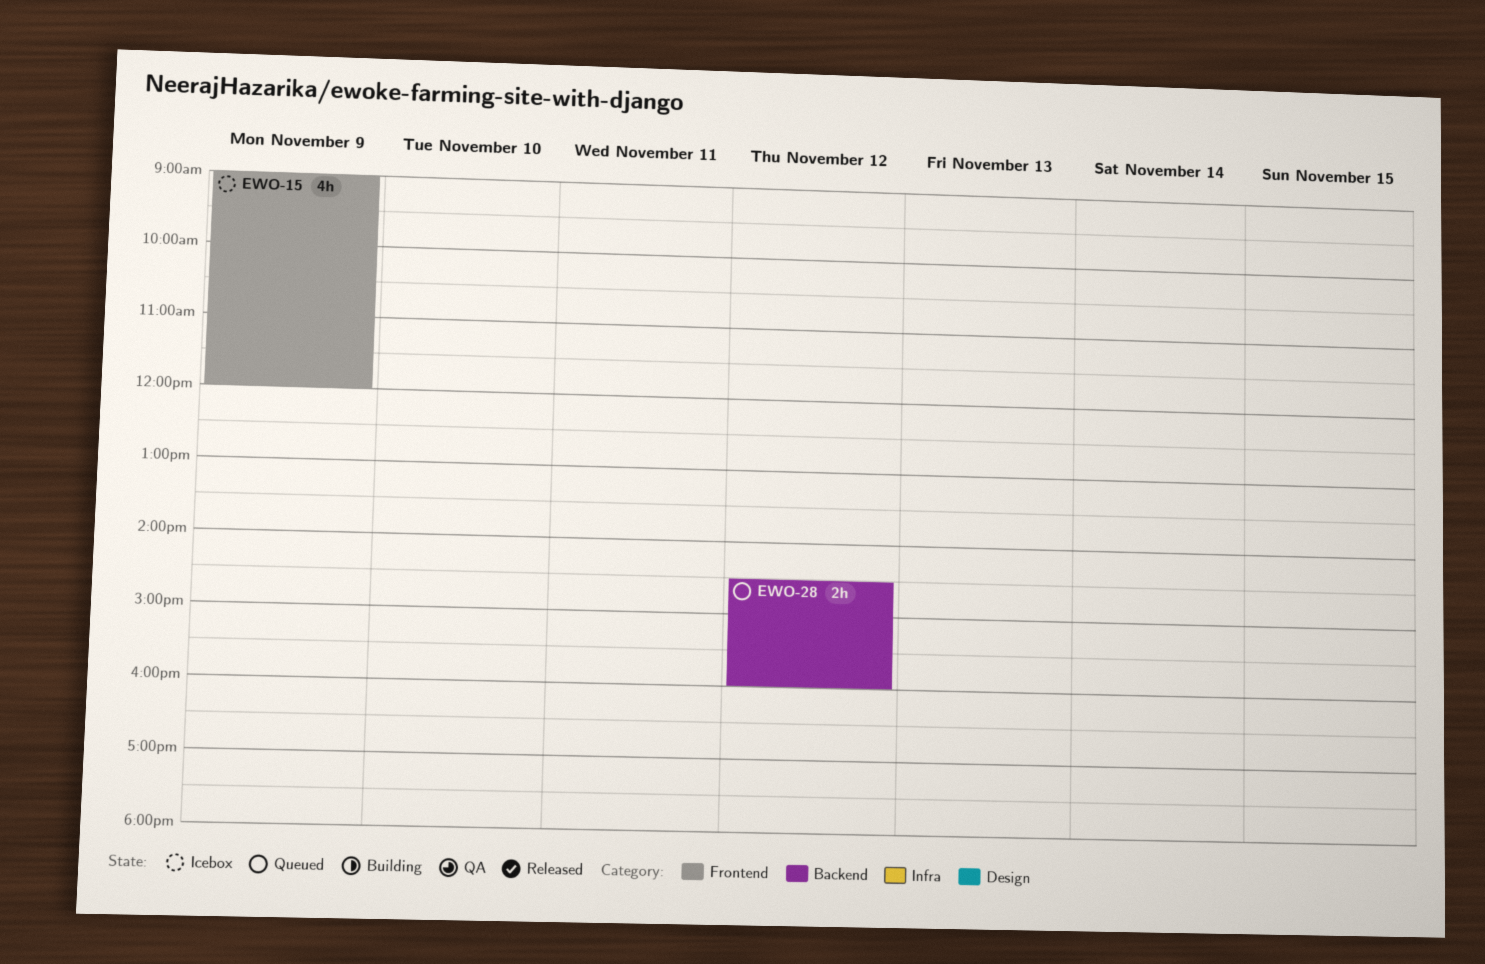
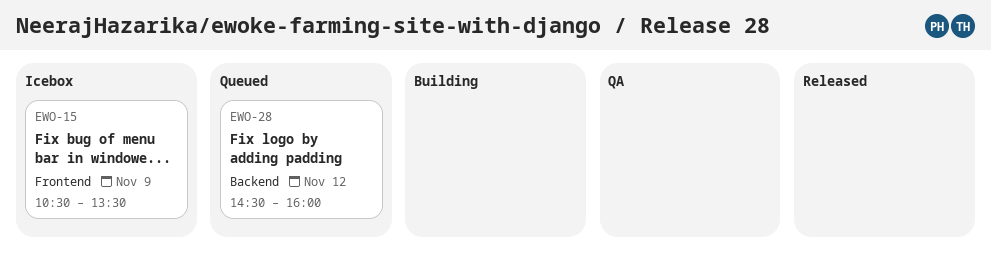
EWO-15, begins: 09:00 -> 10:30
EWO-15, ends: 12:00 -> 13:30

